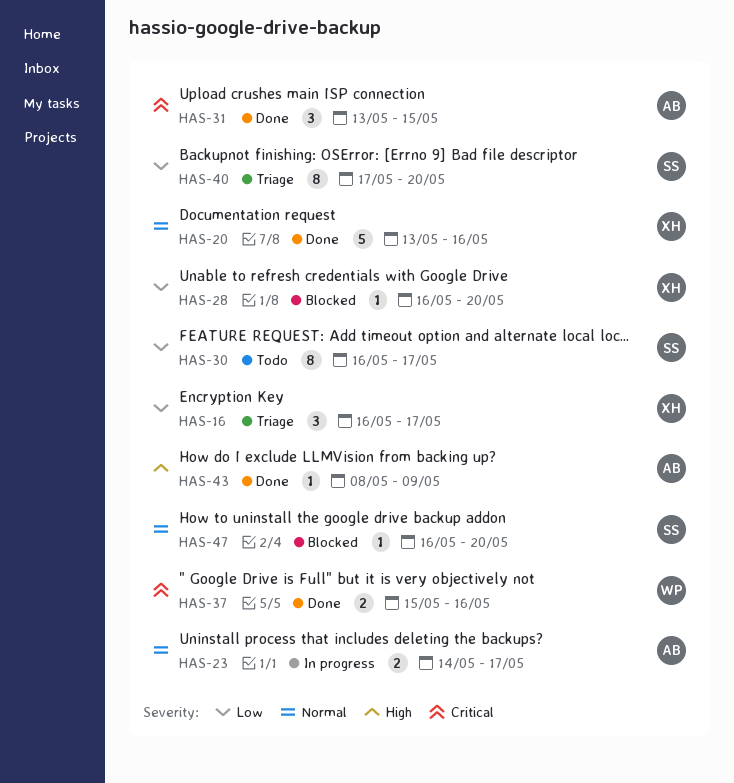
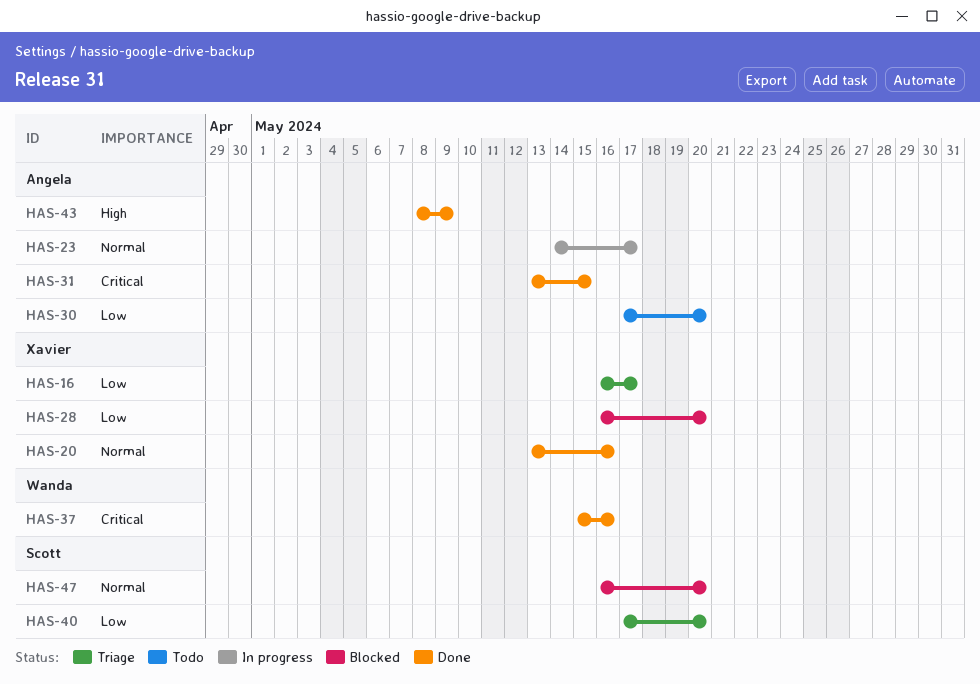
HAS-30, owner: Scott -> Angela
HAS-30, start: May 16 -> May 17
HAS-30, due: May 17 -> May 20

